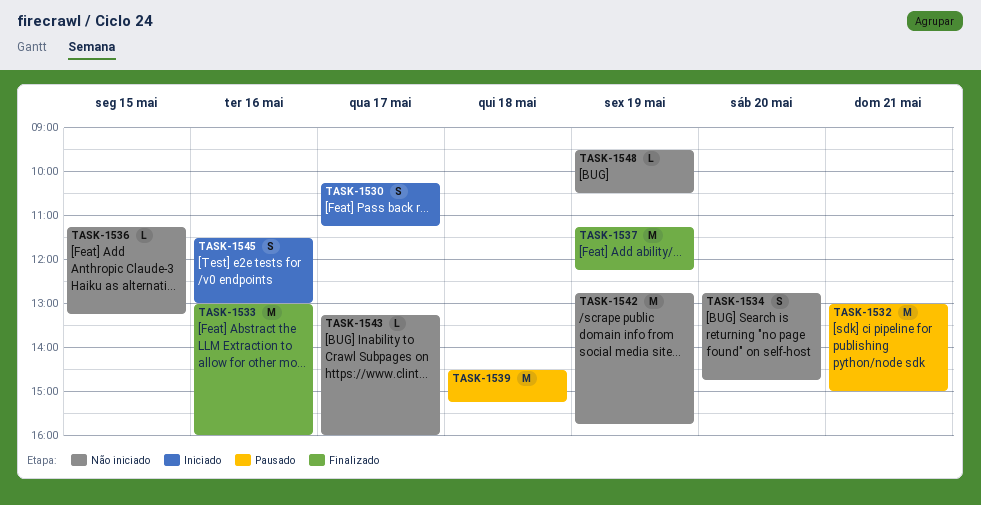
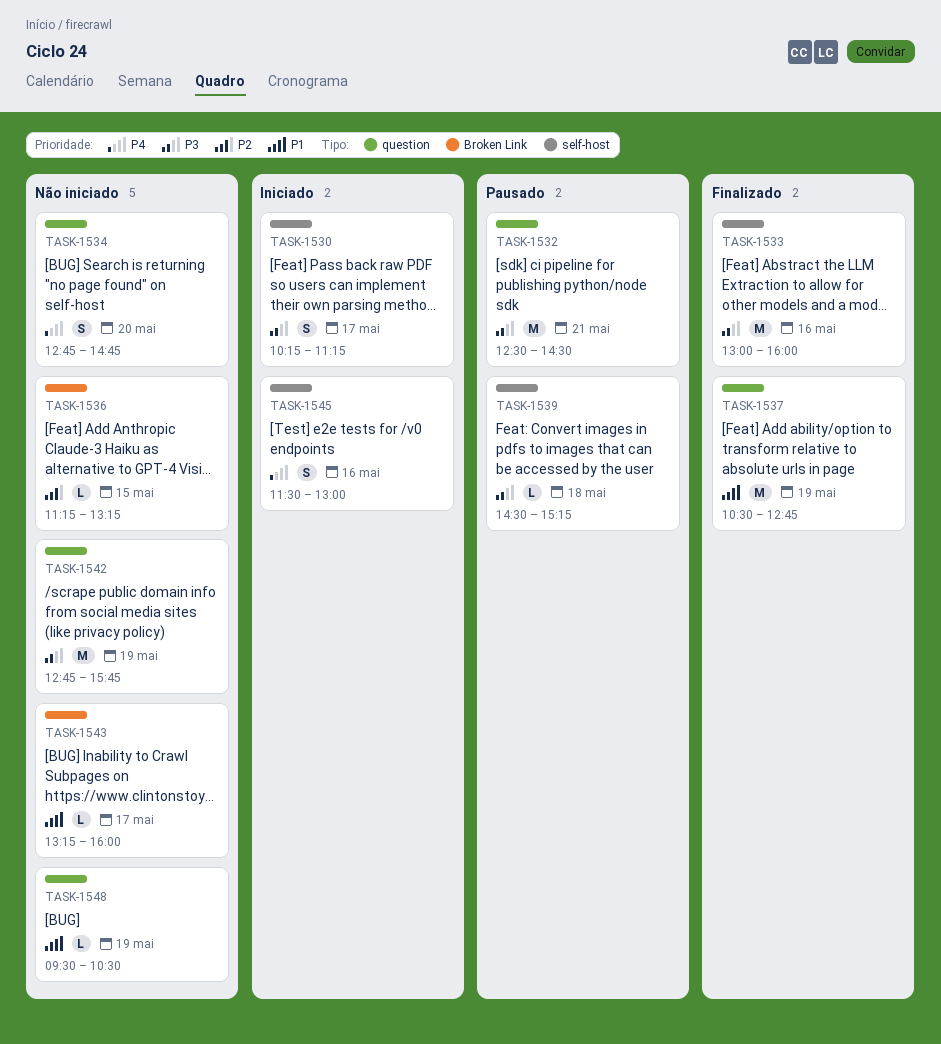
TASK-1532, begins: 13:00 -> 12:30
TASK-1532, ends: 15:00 -> 14:30
TASK-1537, begins: 11:15 -> 10:30
TASK-1537, ends: 12:15 -> 12:45
TASK-1539, estimate: M -> L

